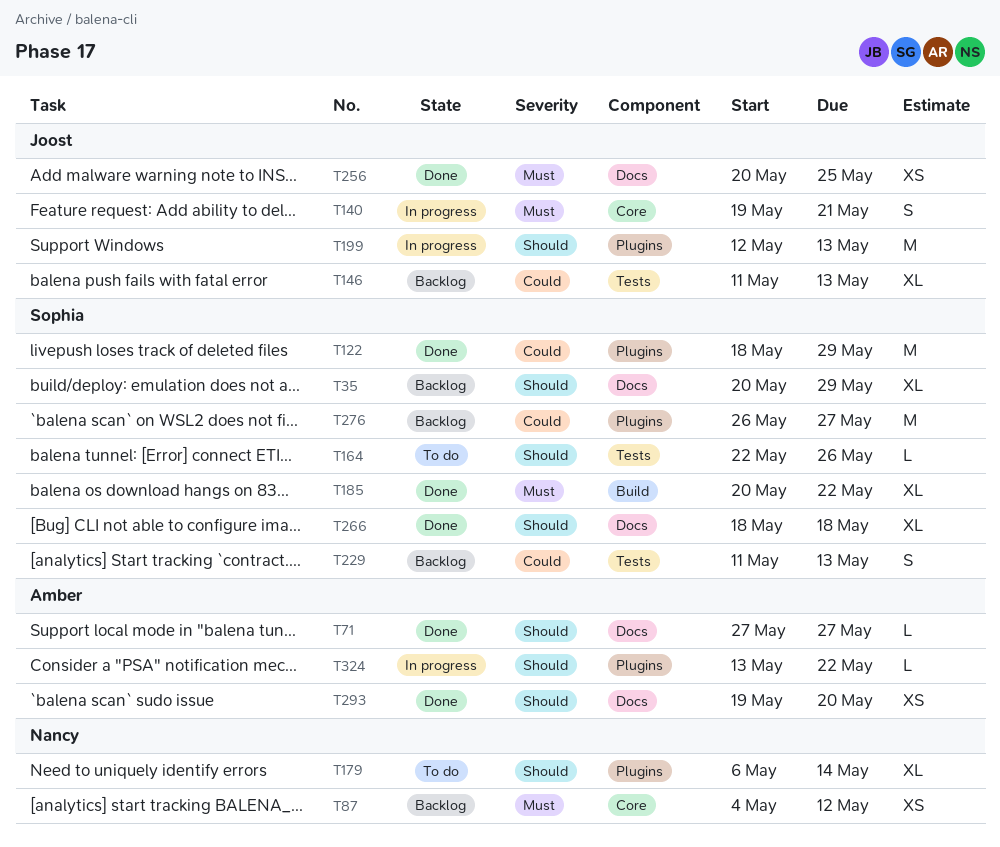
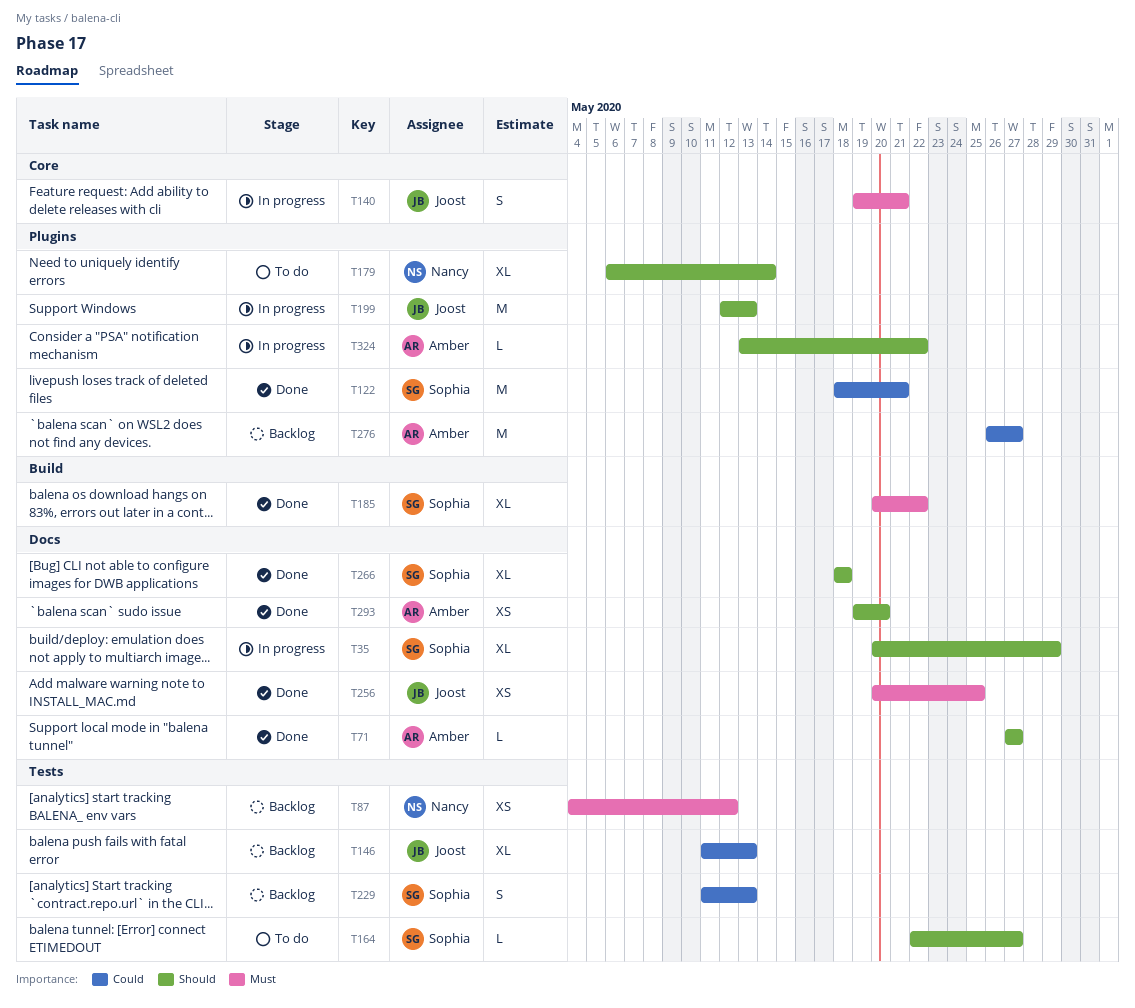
T35, status: Backlog -> In progress
T87, label: Core -> Tests
T122, due: May 29 -> May 21
T164, due: May 26 -> May 27
T276, owner: Sophia -> Amber

